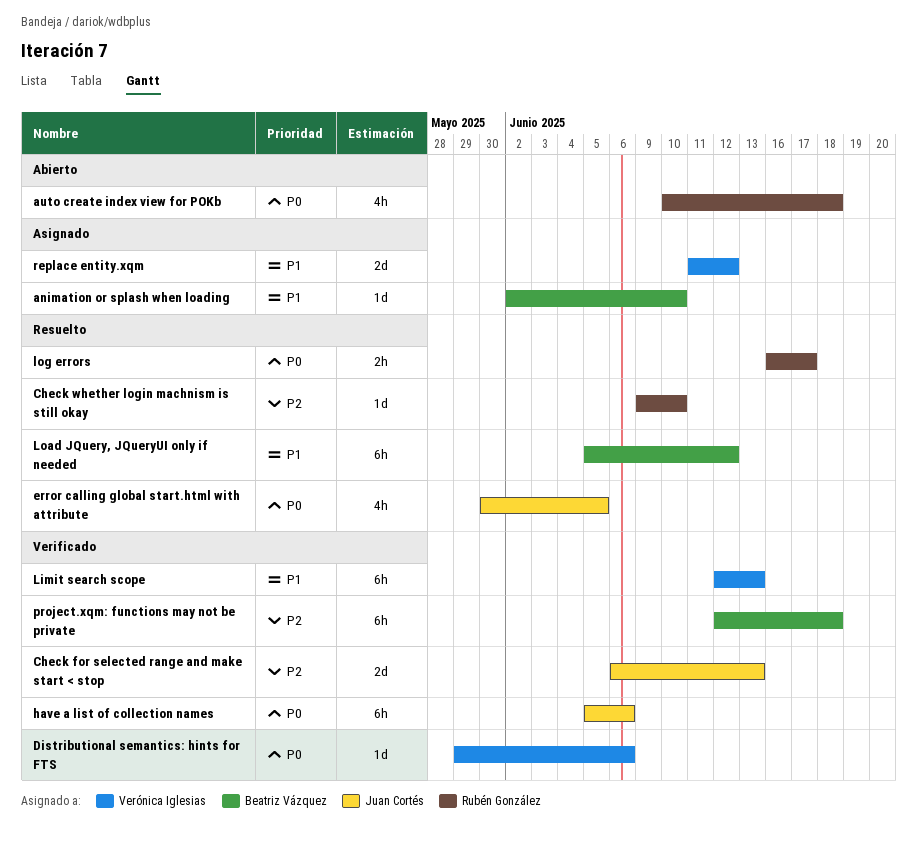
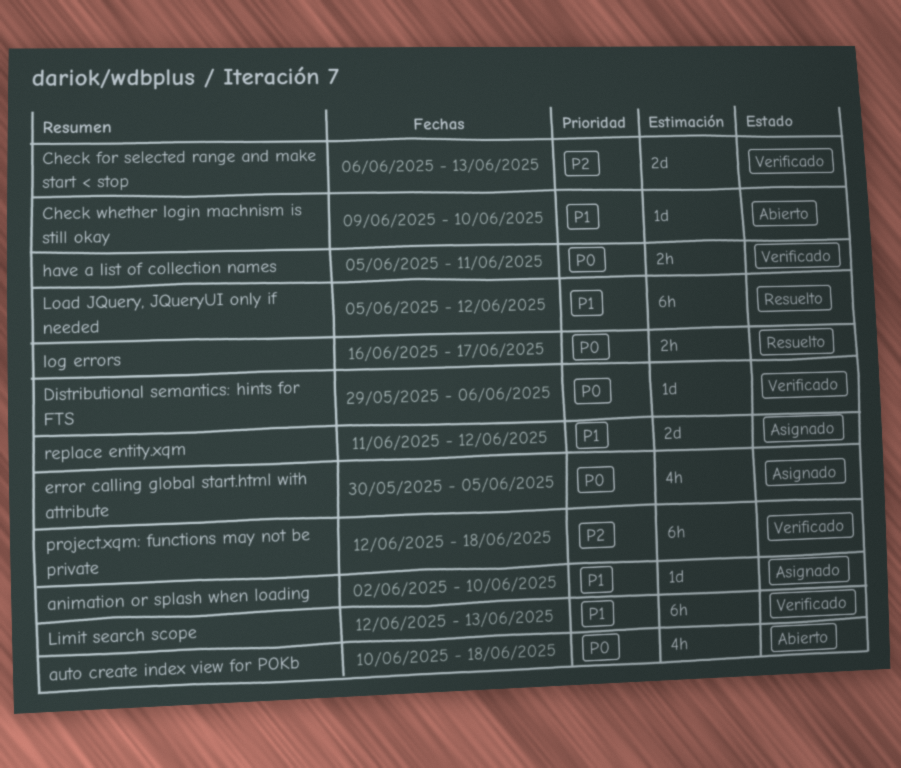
Check whether login machnism is still okay, status: Resuelto -> Abierto
Check whether login machnism is still okay, priority: P2 -> P1
error calling global start.html with attribute, status: Resuelto -> Asignado
have a list of collection names, estimate: 6h -> 2h
have a list of collection names, due: Jun 6 -> Jun 11

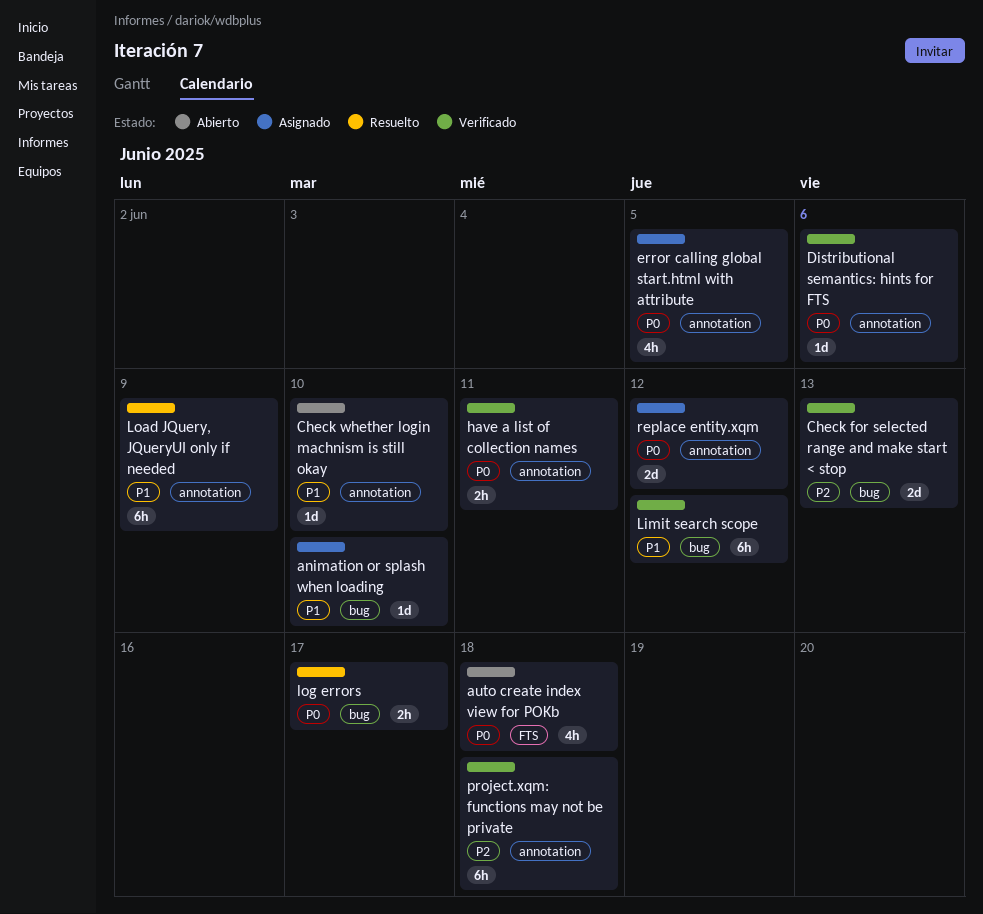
Limit search scope, due: Jun 13 -> Jun 12
Load JQuery, JQueryUI only if needed, due: Jun 12 -> Jun 9
replace entity.xqm, priority: P1 -> P0

